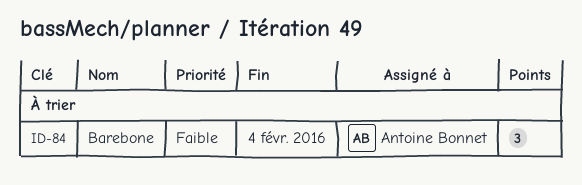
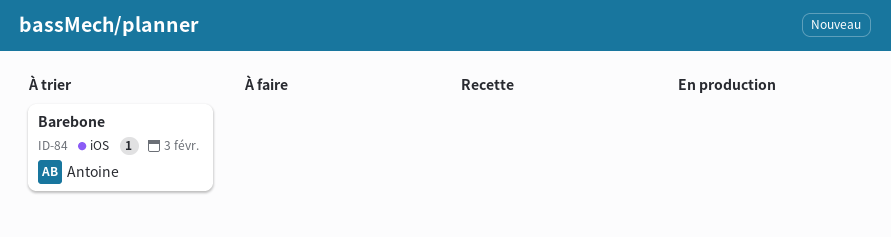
ID-84, estimate: 3 -> 1
ID-84, due: Feb 4 -> Feb 3

